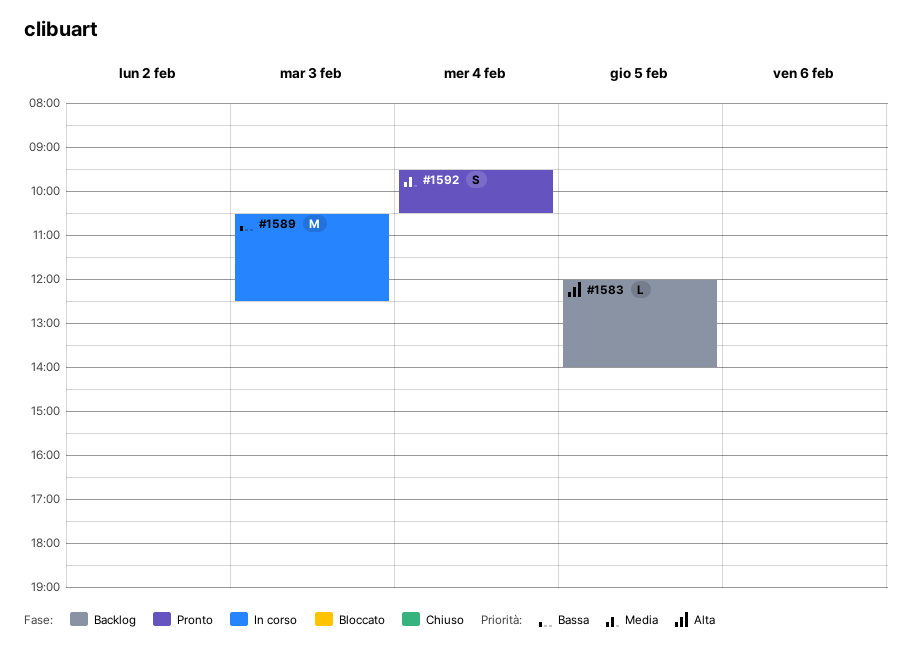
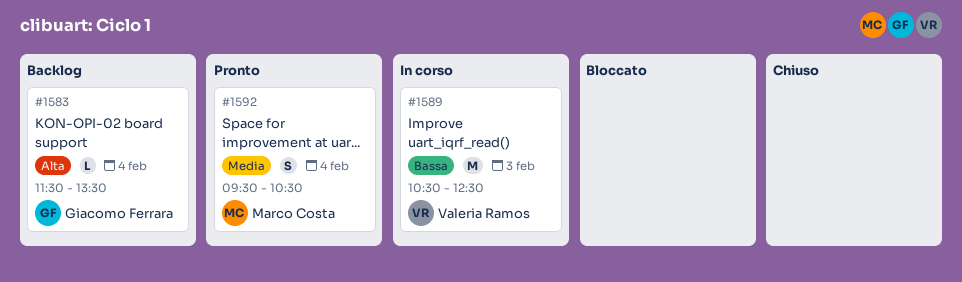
#1583, day: Feb 5 -> Feb 4
#1583, begins: 12:00 -> 11:30
#1583, ends: 14:00 -> 13:30

